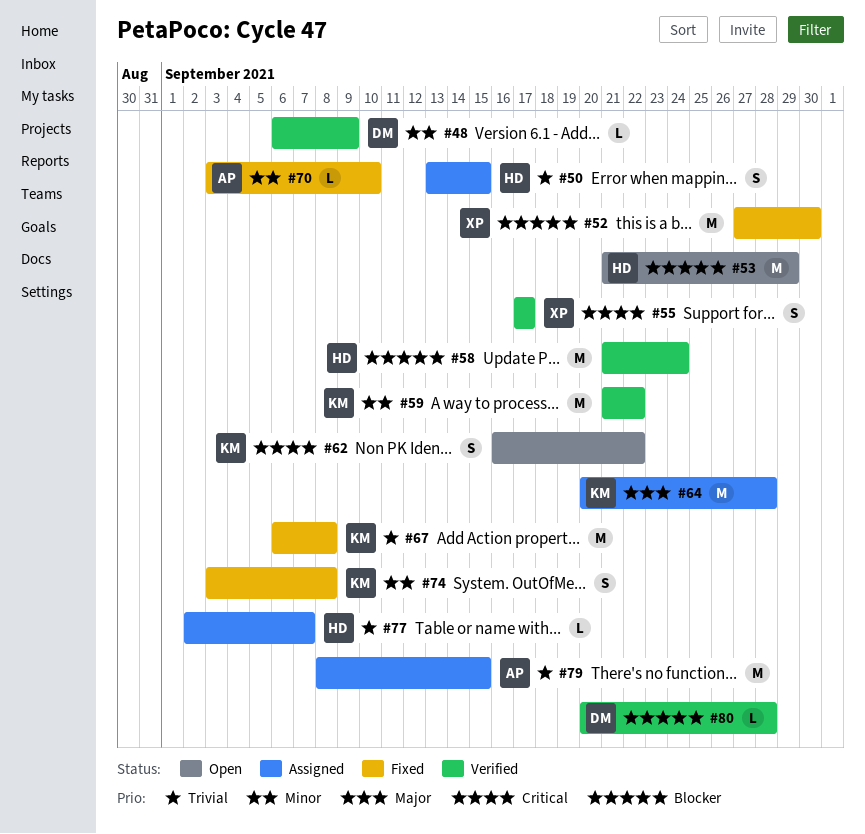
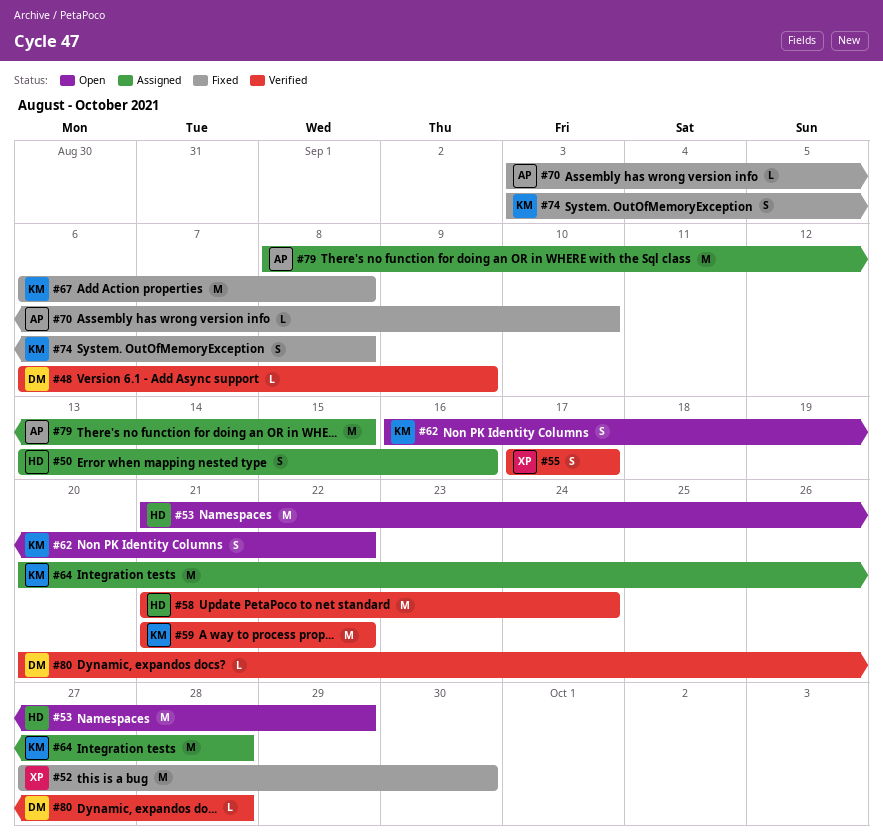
#50, due: Sep 15 -> Sep 16
#77: present -> none

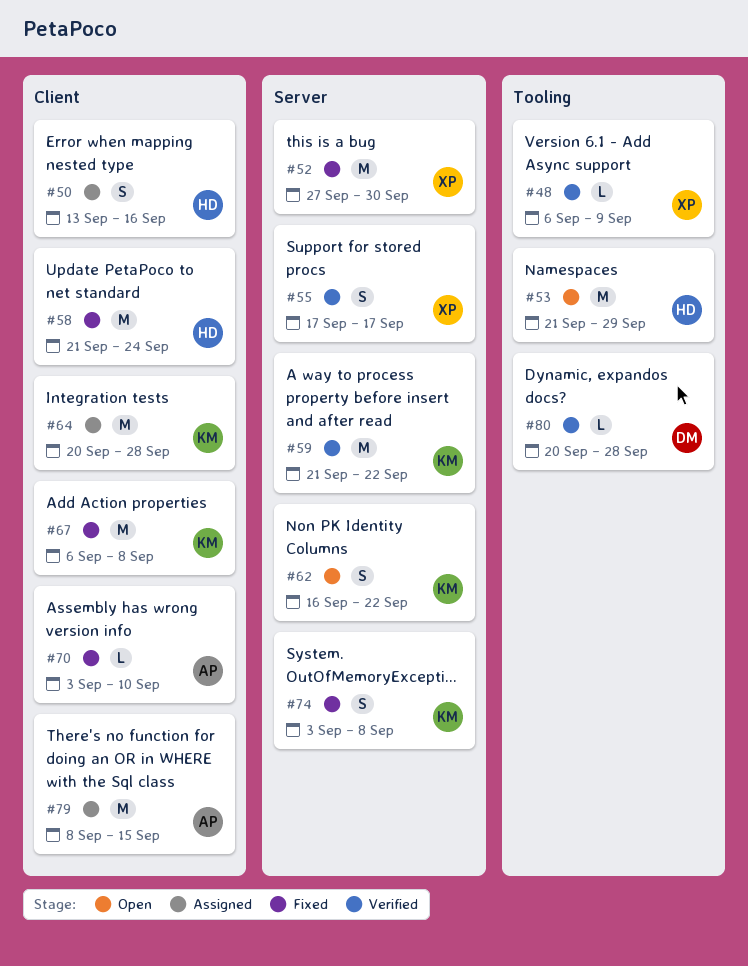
#48, owner: DM -> XP
#58, status: Verified -> Fixed

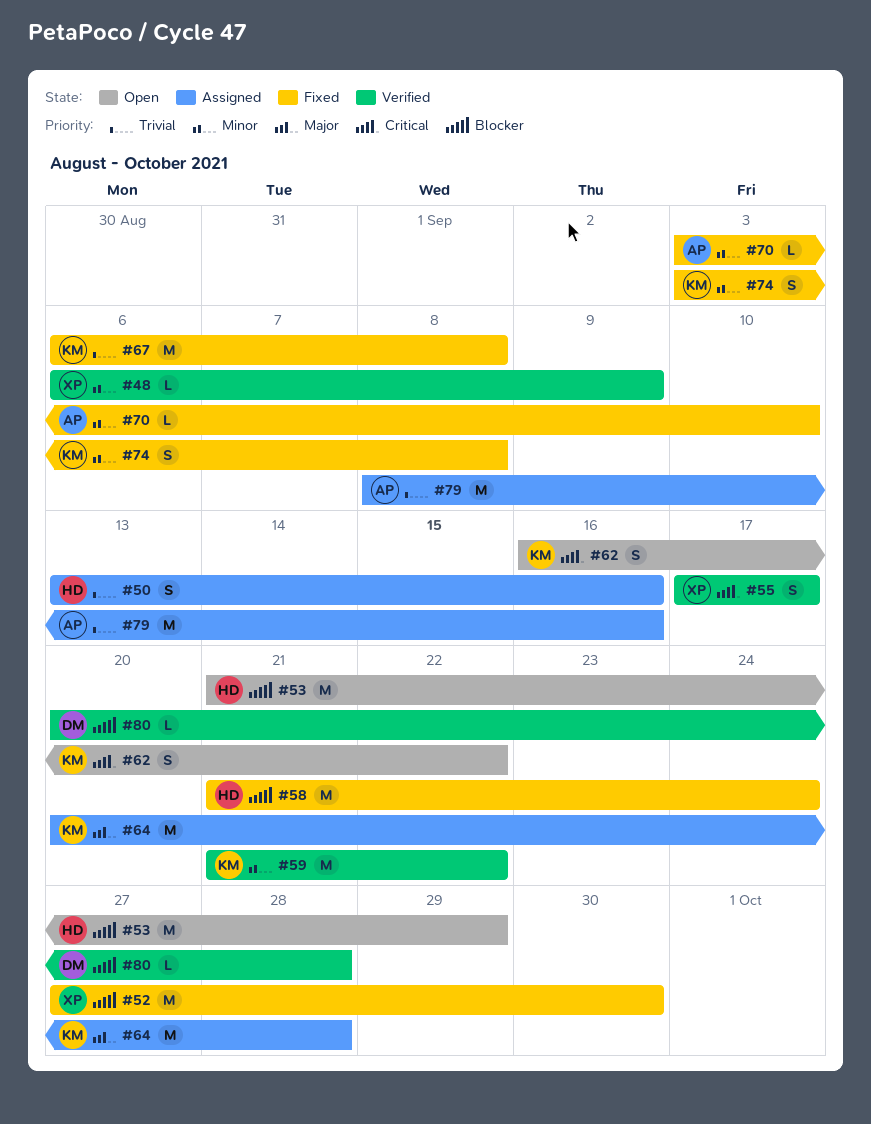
#79, due: Sep 15 -> Sep 16

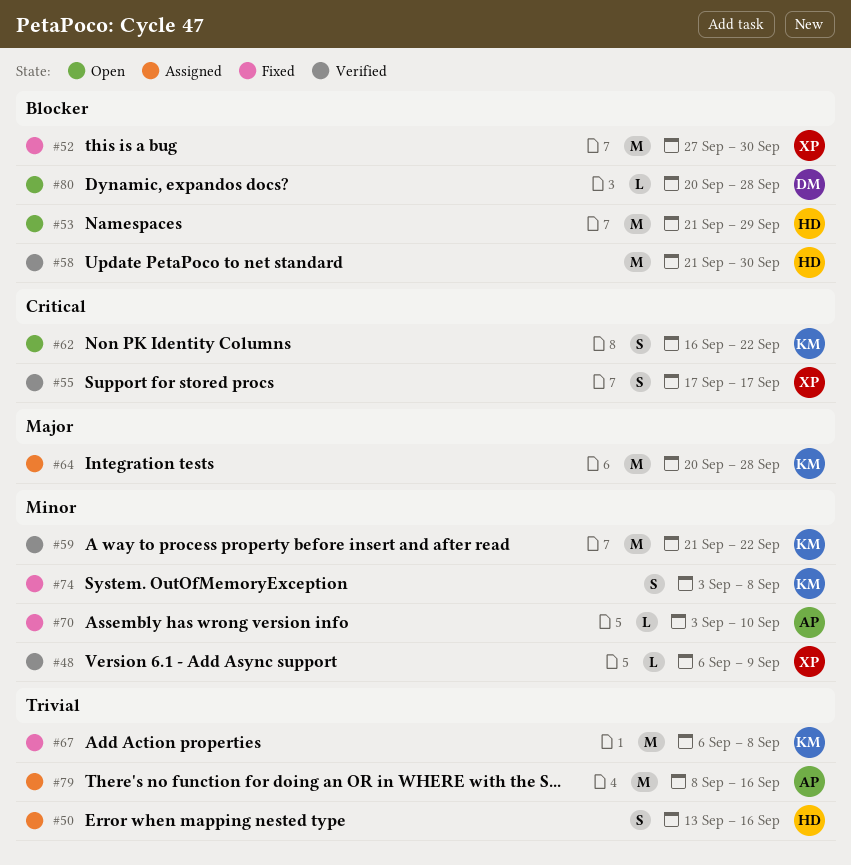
#58, status: Fixed -> Verified
#58, due: Sep 24 -> Sep 30
#80, status: Verified -> Open

